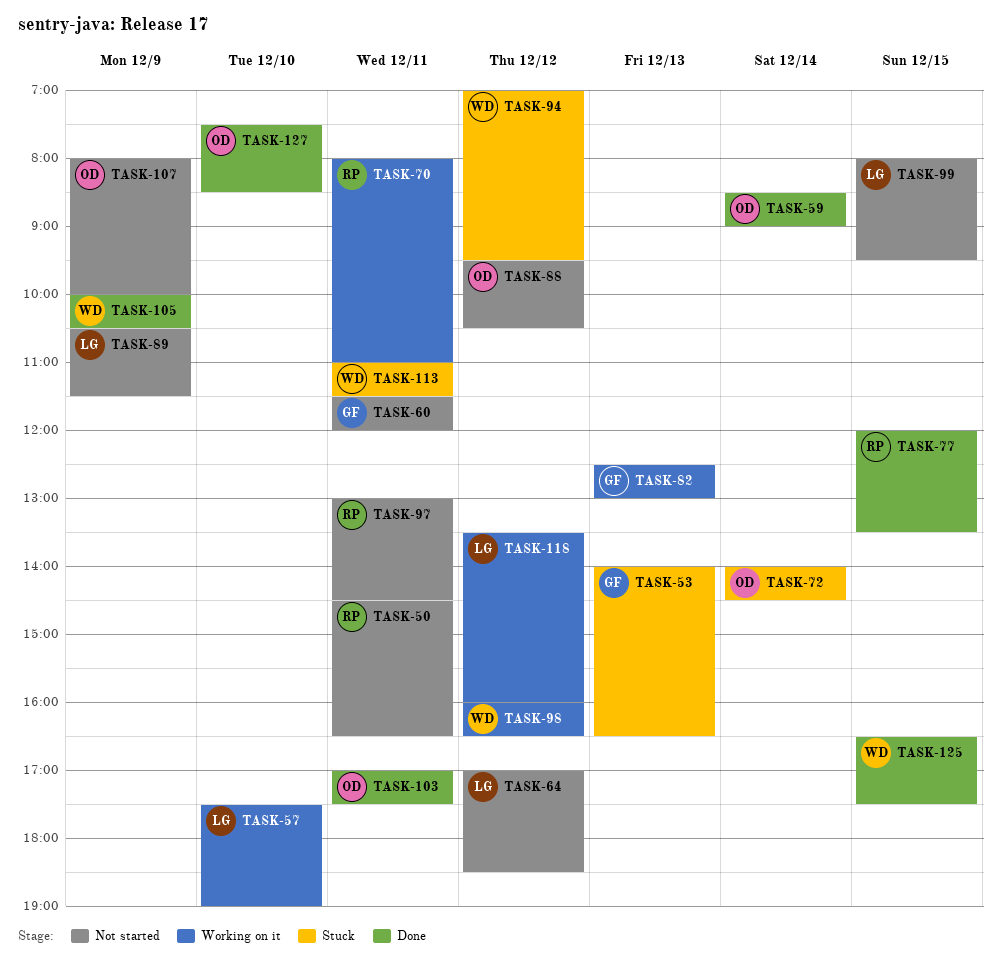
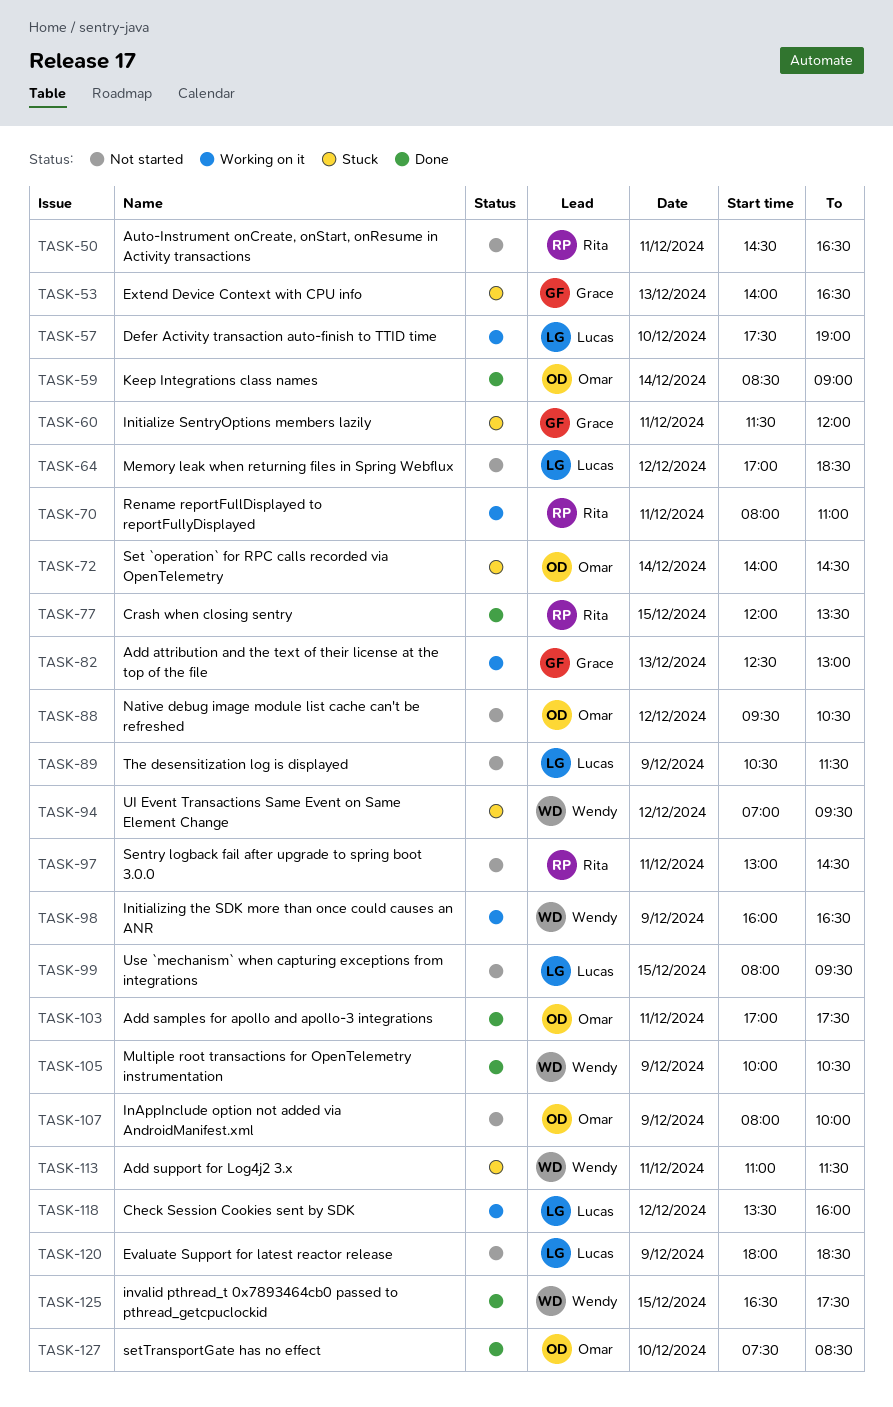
TASK-60, status: Not started -> Stuck
TASK-98, day: Dec 12 -> Dec 9
TASK-120: none -> present

